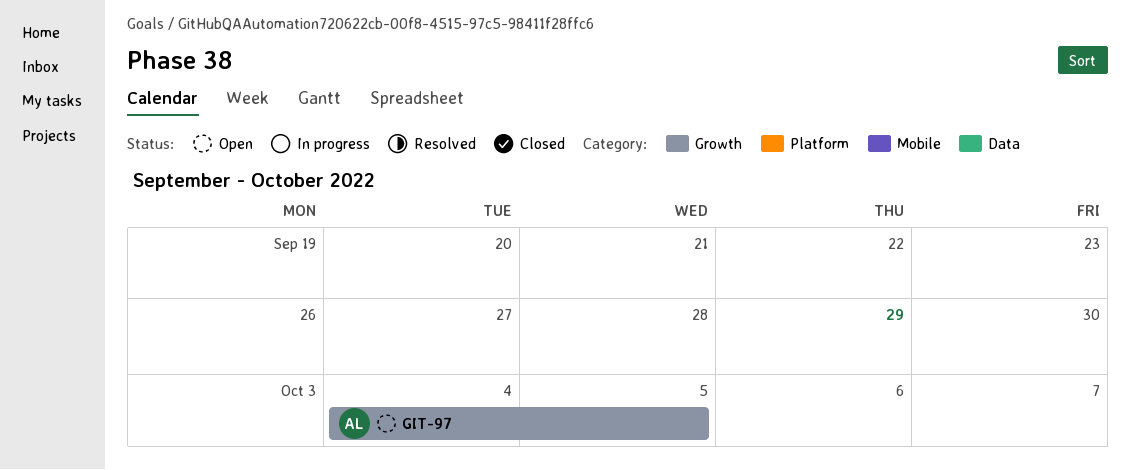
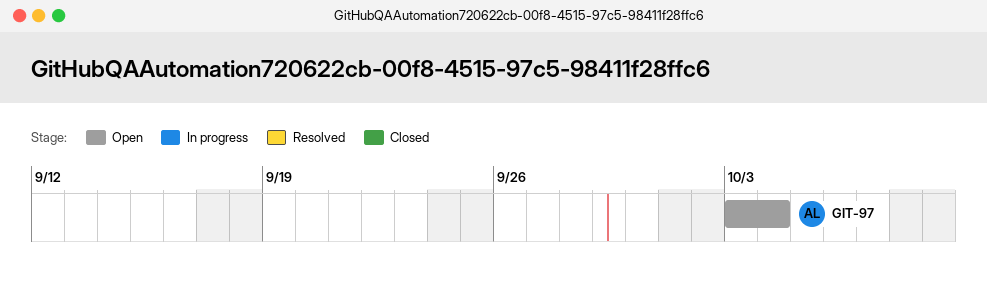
GIT-97, start: Oct 4 -> Oct 3
GIT-97, due: Oct 5 -> Oct 4

